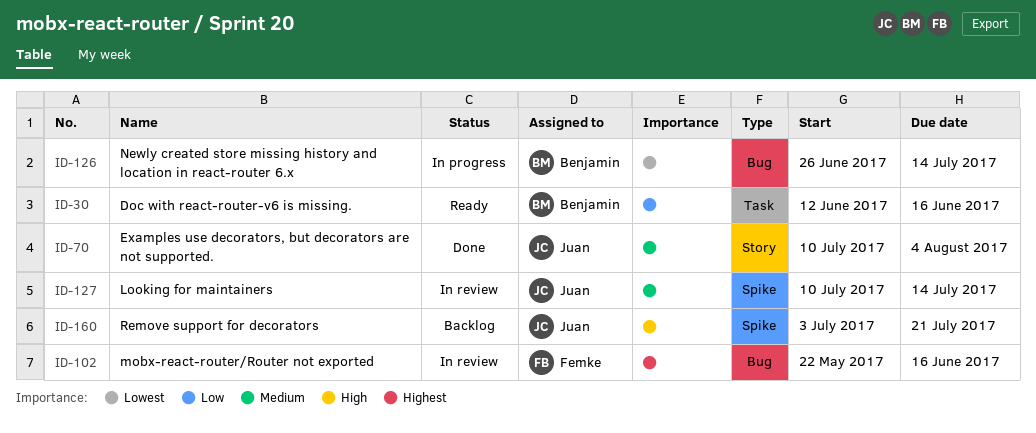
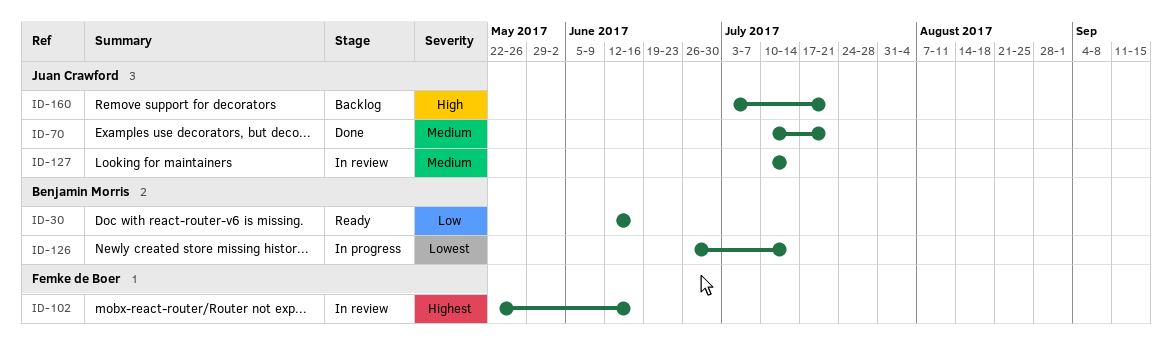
ID-70, due: Aug 4 -> Jul 21

